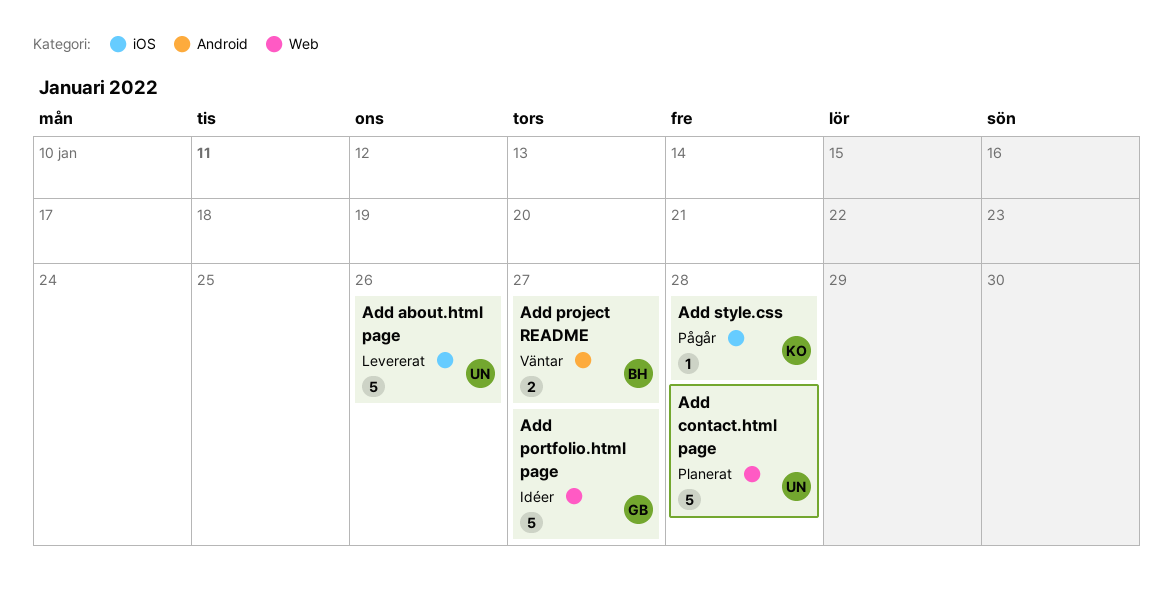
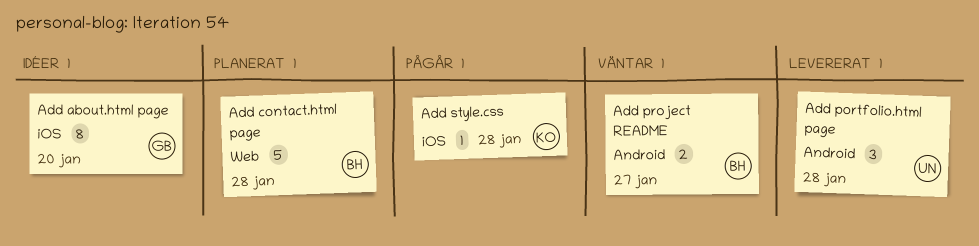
Add about.html page, status: Levererat -> Idéer
Add about.html page, owner: UN -> GB
Add about.html page, estimate: 5 -> 8
Add about.html page, due: Jan 26 -> Jan 20
Add contact.html page, owner: UN -> BH
Add portfolio.html page, status: Idéer -> Levererat
Add portfolio.html page, owner: GB -> UN
Add portfolio.html page, label: Web -> Android
Add portfolio.html page, estimate: 5 -> 3
Add portfolio.html page, due: Jan 27 -> Jan 28

